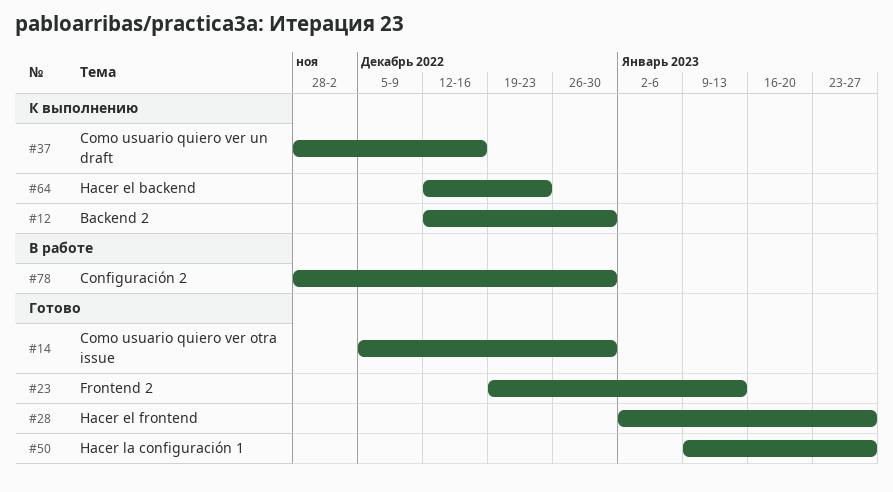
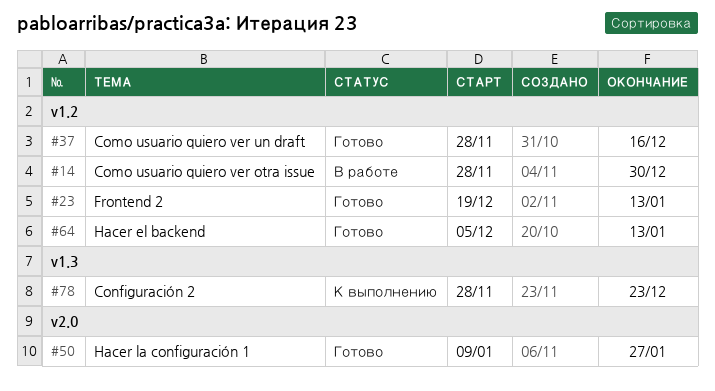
#12: present -> none
#14, status: Готово -> В работе
#14, start: Dec 5 -> Nov 28
#28: present -> none
#37, status: К выполнению -> Готово
#64, status: К выполнению -> Готово
#64, start: Dec 12 -> Dec 5
#64, due: Dec 23 -> Jan 13
#78, status: В работе -> К выполнению
#78, due: Dec 30 -> Dec 23

